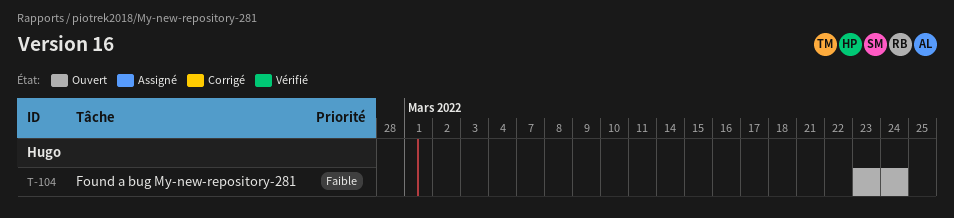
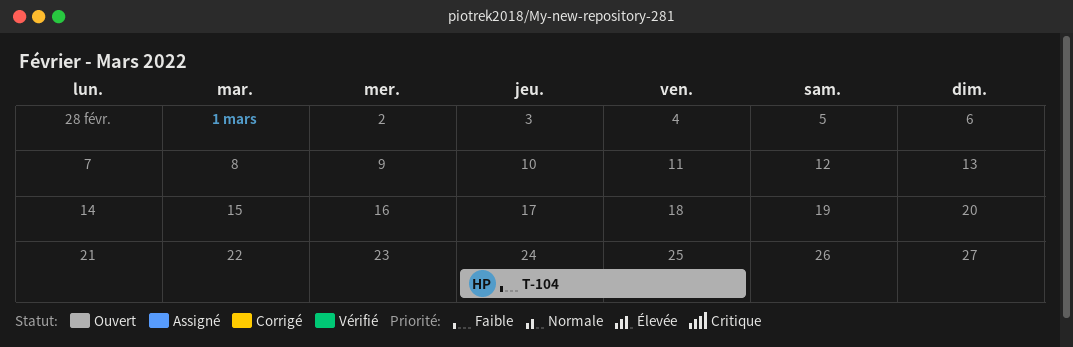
T-104, start: Mar 23 -> Mar 24
T-104, due: Mar 24 -> Mar 25

